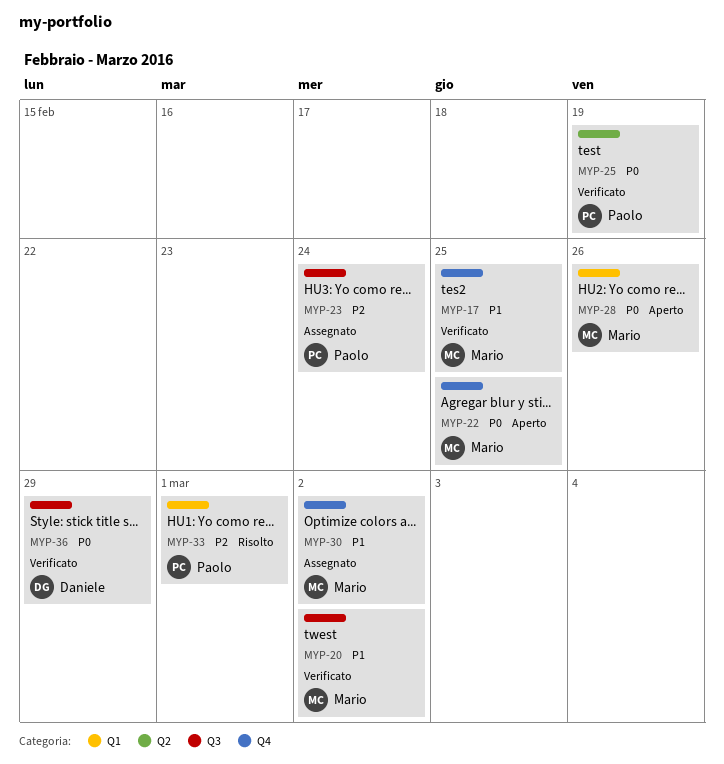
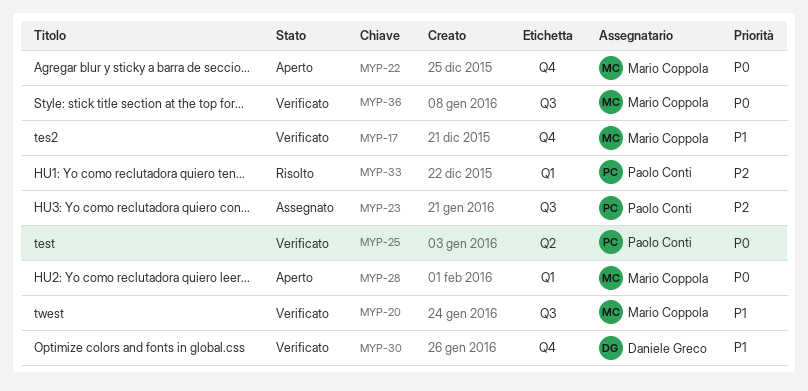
MYP-30, status: Assegnato -> Verificato
MYP-30, owner: Mario Coppola -> Daniele Greco
MYP-36, owner: Daniele Greco -> Mario Coppola

